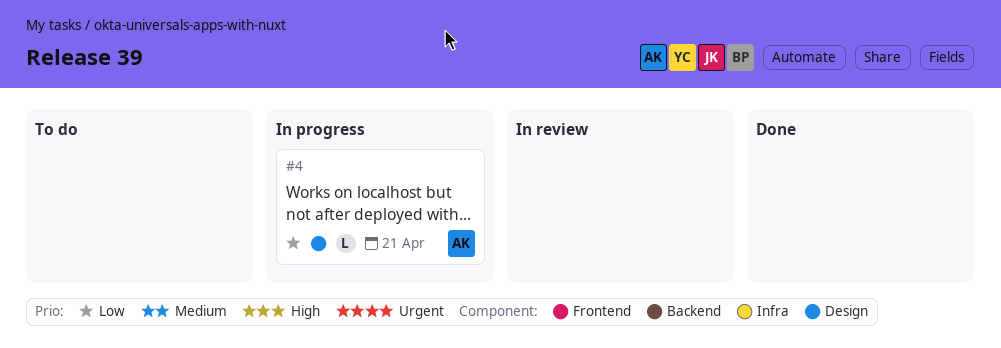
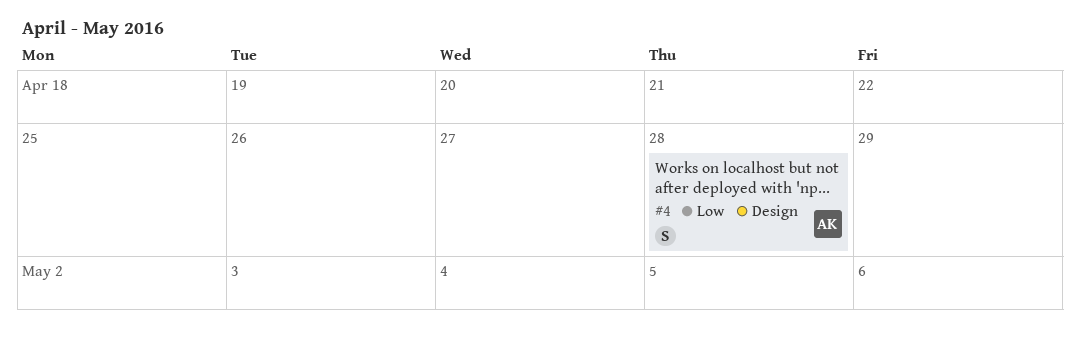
#4, estimate: L -> S
#4, due: Apr 21 -> Apr 28

